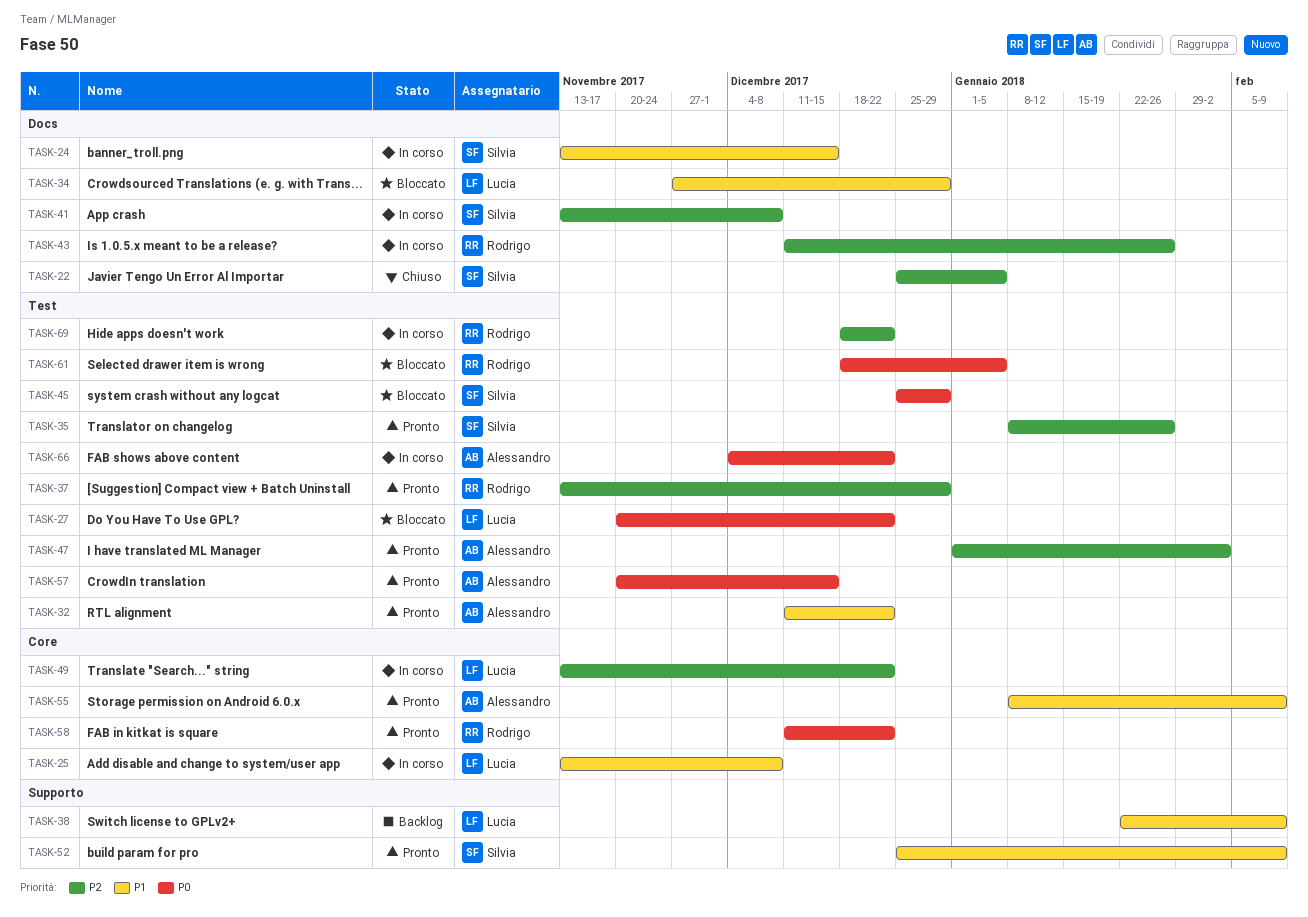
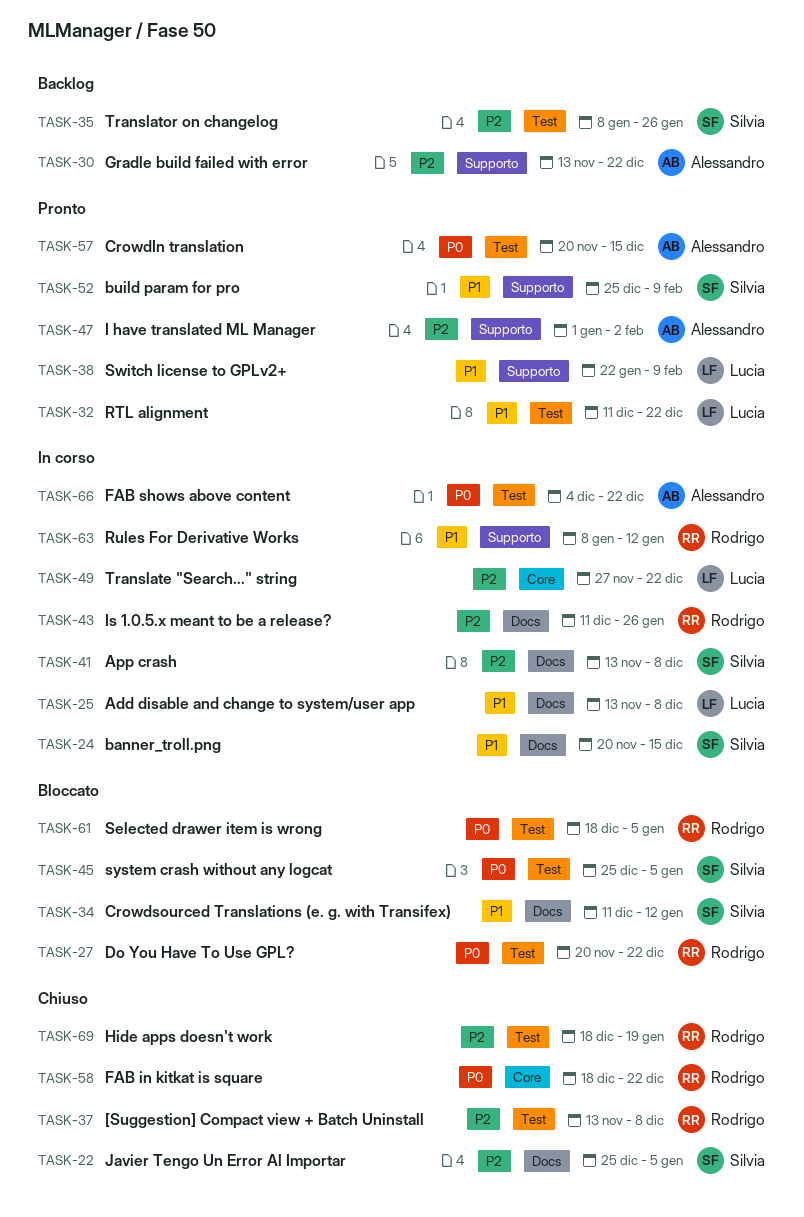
TASK-24, start: Nov 13 -> Nov 20
TASK-25, label: Core -> Docs
TASK-27, owner: Lucia -> Rodrigo
TASK-30: none -> present
TASK-32, owner: Alessandro -> Lucia
TASK-34, owner: Lucia -> Silvia
TASK-34, start: Nov 27 -> Dec 11
TASK-34, due: Dec 29 -> Jan 12
TASK-35, status: Pronto -> Backlog
TASK-37, status: Pronto -> Chiuso
TASK-37, due: Dec 29 -> Dec 8
TASK-38, status: Backlog -> Pronto
TASK-45, due: Dec 29 -> Jan 5
TASK-47, label: Test -> Supporto
TASK-49, start: Nov 13 -> Nov 27
TASK-55: present -> none
TASK-58, status: Pronto -> Chiuso
TASK-58, start: Dec 11 -> Dec 18
TASK-63: none -> present
TASK-69, status: In corso -> Chiuso
TASK-69, due: Dec 22 -> Jan 19

